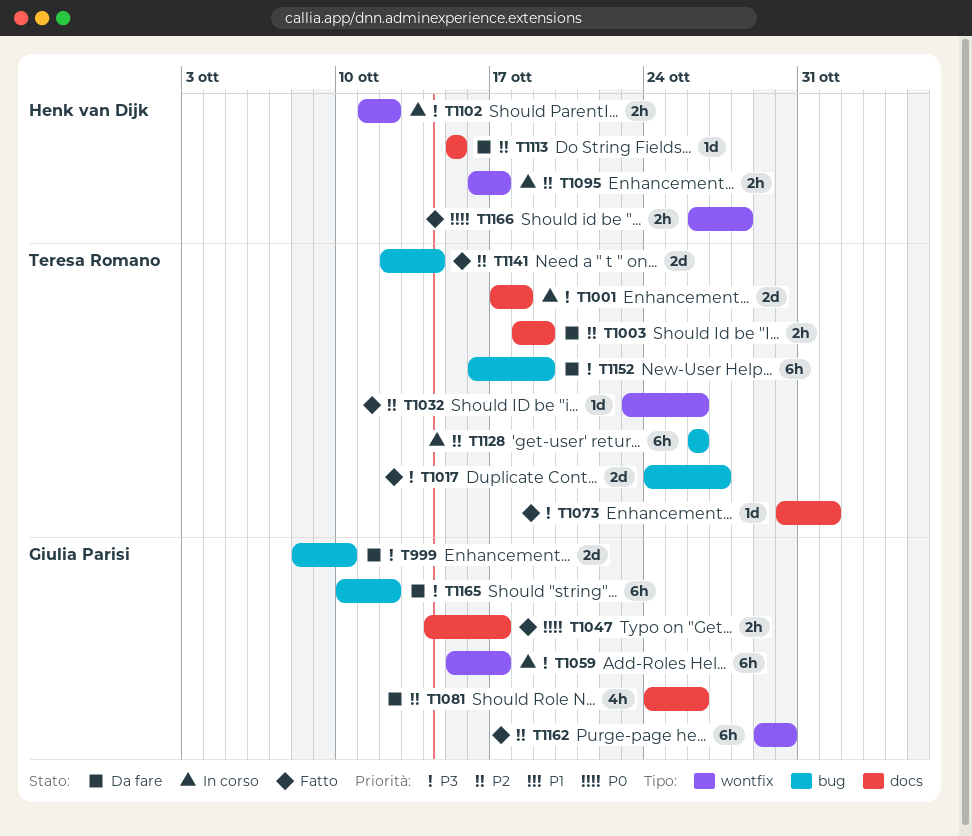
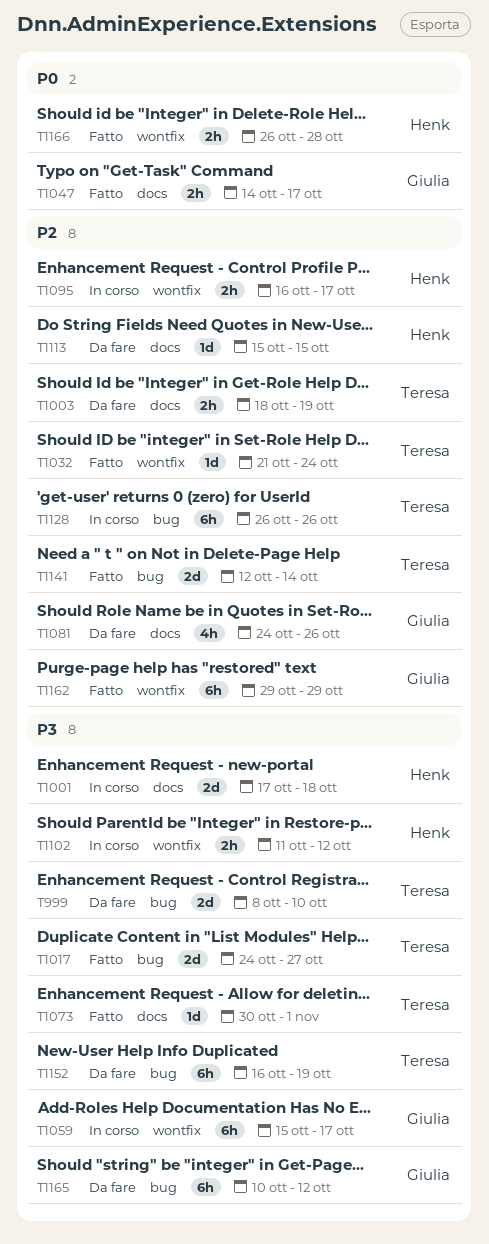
T999, owner: Giulia Parisi -> Teresa Romano
T1001, owner: Teresa Romano -> Henk van Dijk
T1032, start: Oct 23 -> Oct 21
T1032, due: Oct 26 -> Oct 24
T1162, due: Oct 30 -> Oct 29

